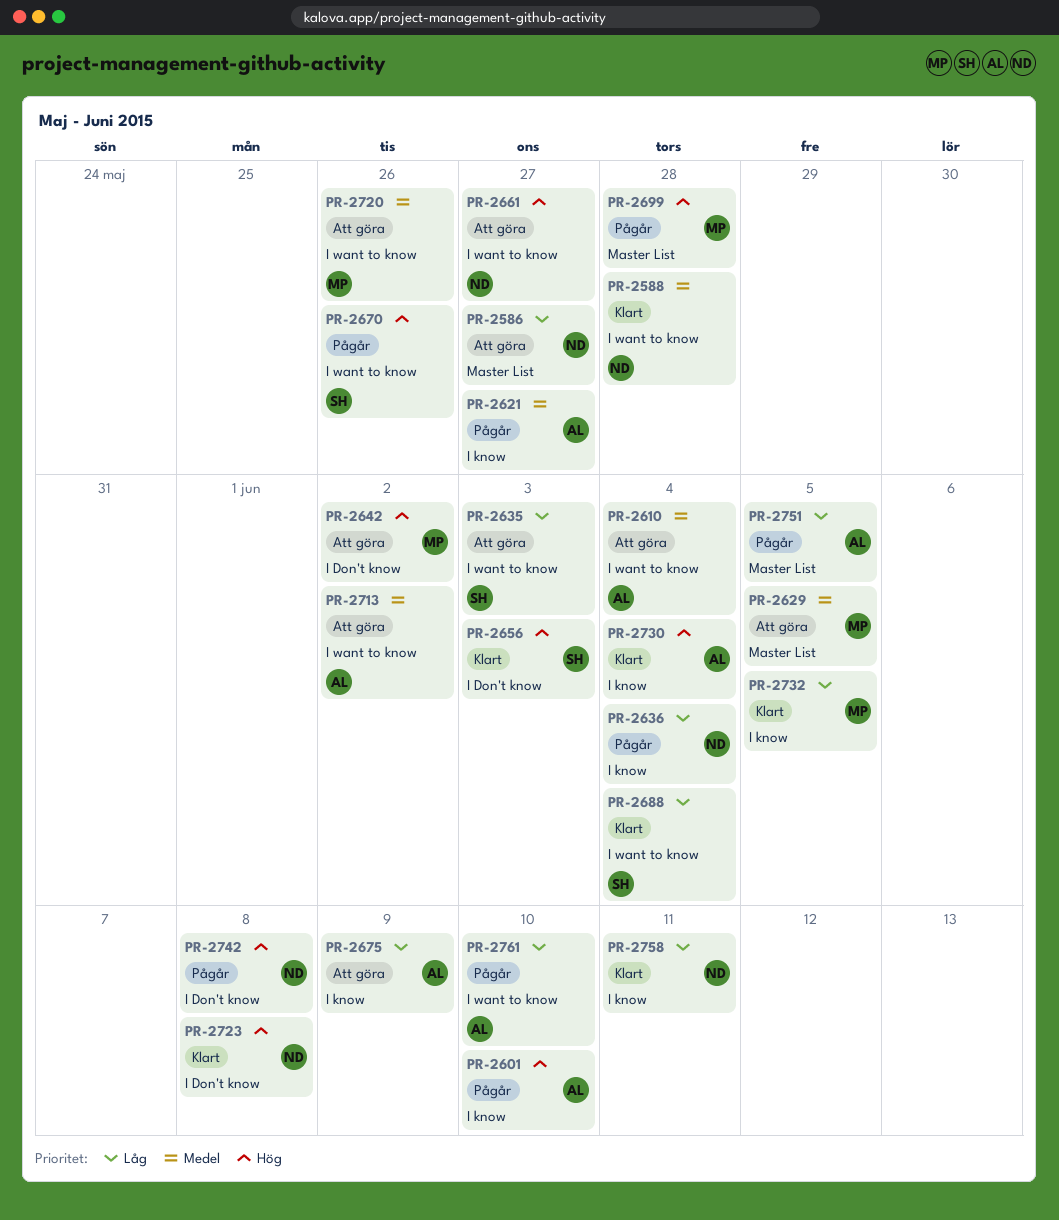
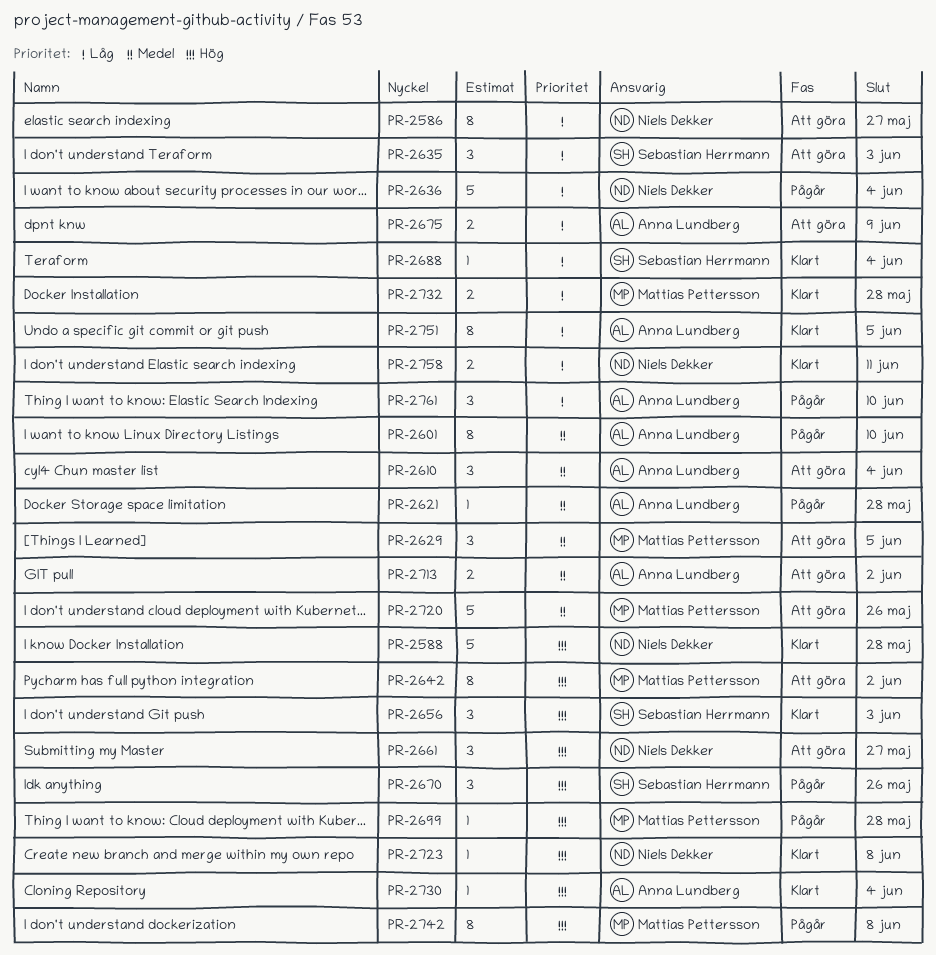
PR-2588, priority: Medel -> Hög
PR-2601, priority: Hög -> Medel
PR-2621, due: May 27 -> May 28
PR-2732, due: Jun 5 -> May 28
PR-2742, owner: Niels Dekker -> Mattias Pettersson
PR-2751, status: Pågår -> Klart

